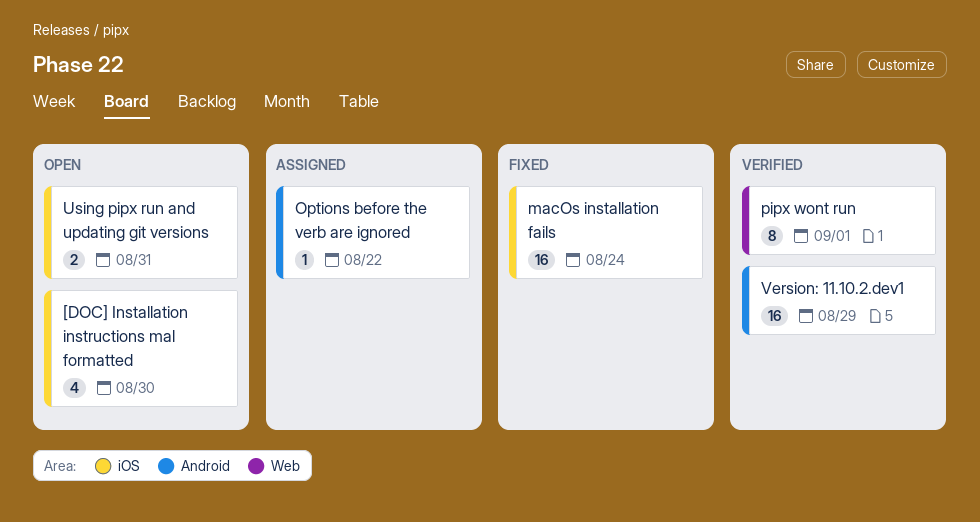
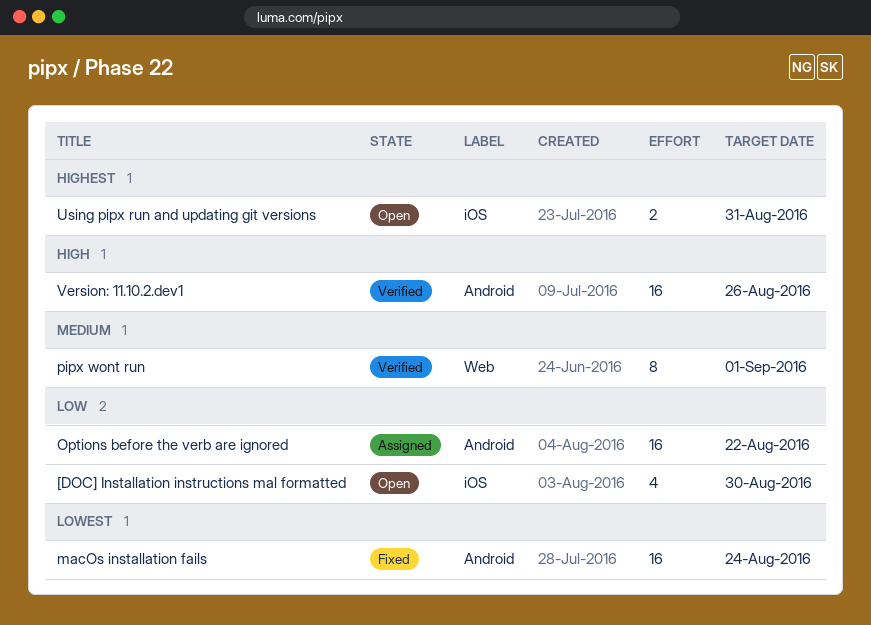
macOs installation fails, label: iOS -> Android
Options before the verb are ignored, estimate: 1 -> 16
Version: 11.10.2.dev1, due: Aug 29 -> Aug 26

